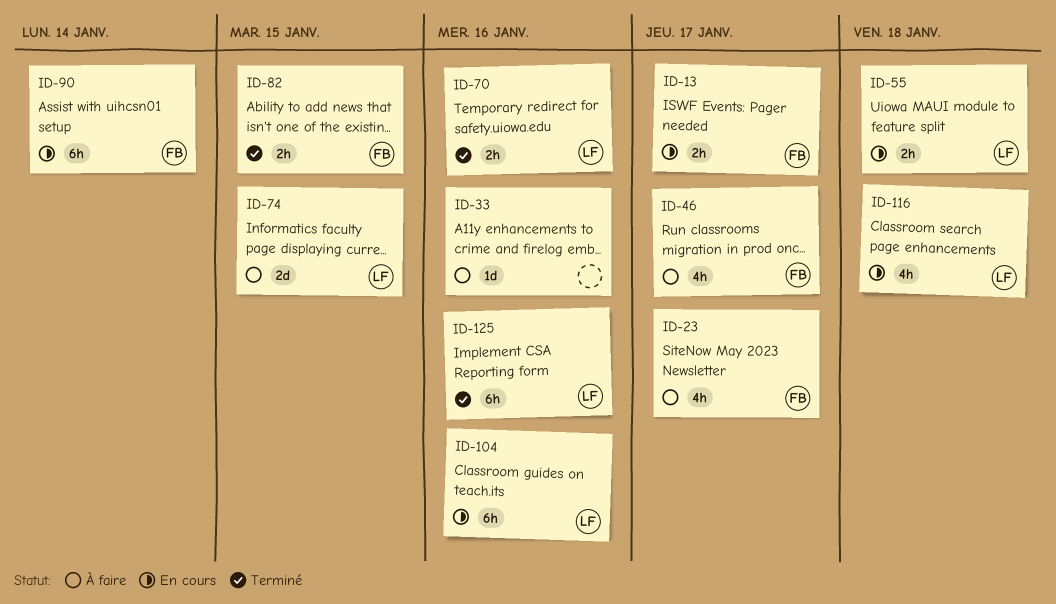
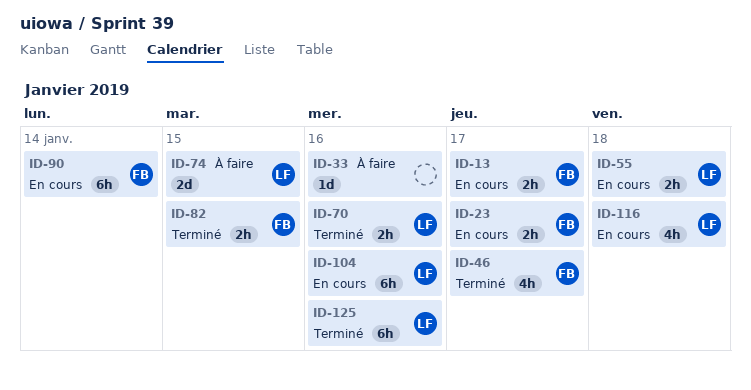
ID-23, status: À faire -> En cours
ID-23, estimate: 4h -> 2h
ID-46, status: À faire -> Terminé

